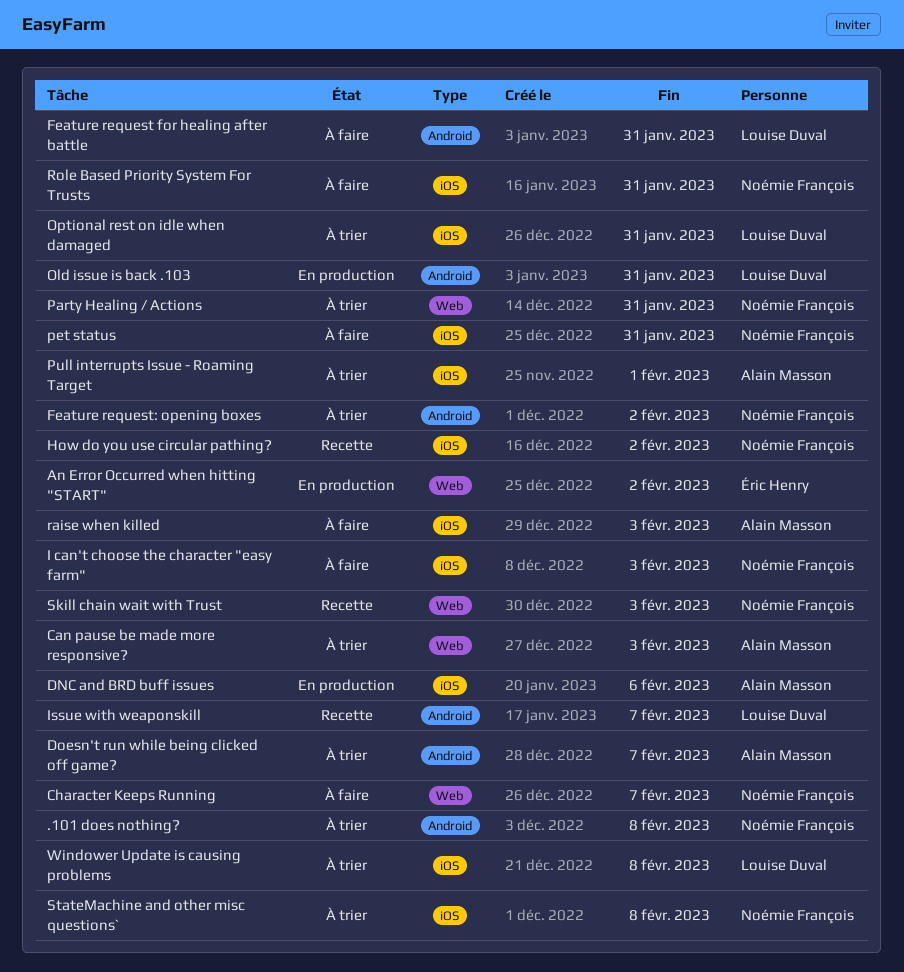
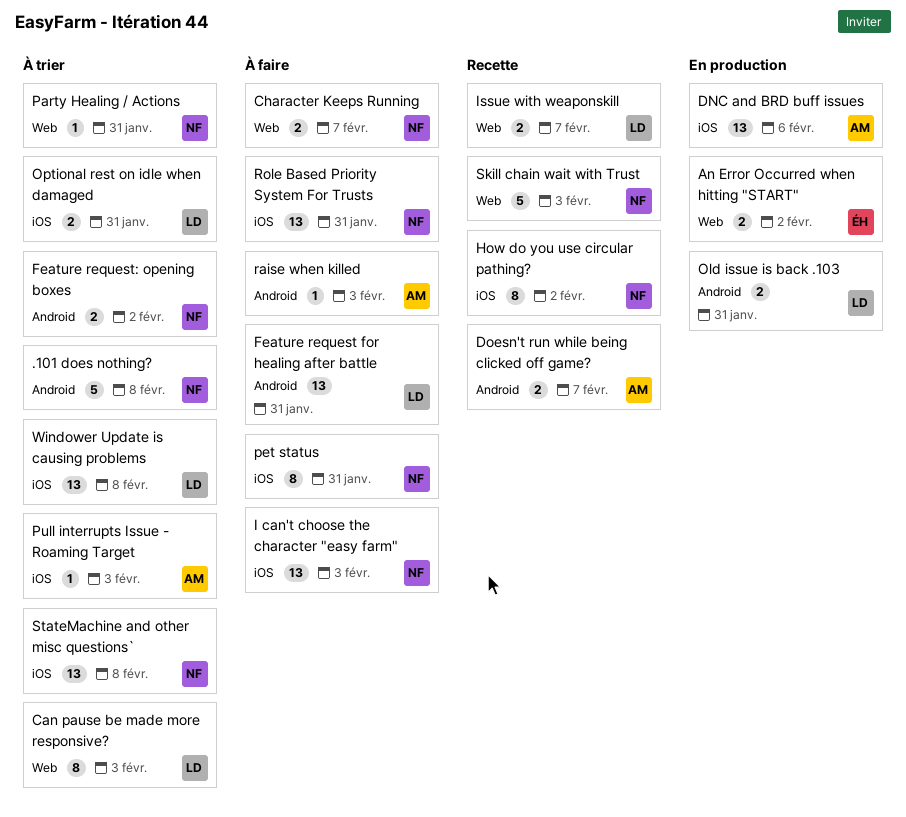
Can pause be made more responsive?, owner: Alain Masson -> Louise Duval
Doesn't run while being clicked off game?, status: À trier -> Recette
Issue with weaponskill, label: Android -> Web
Pull interrupts Issue - Roaming Target, due: Feb 1 -> Feb 3
raise when killed, label: iOS -> Android

